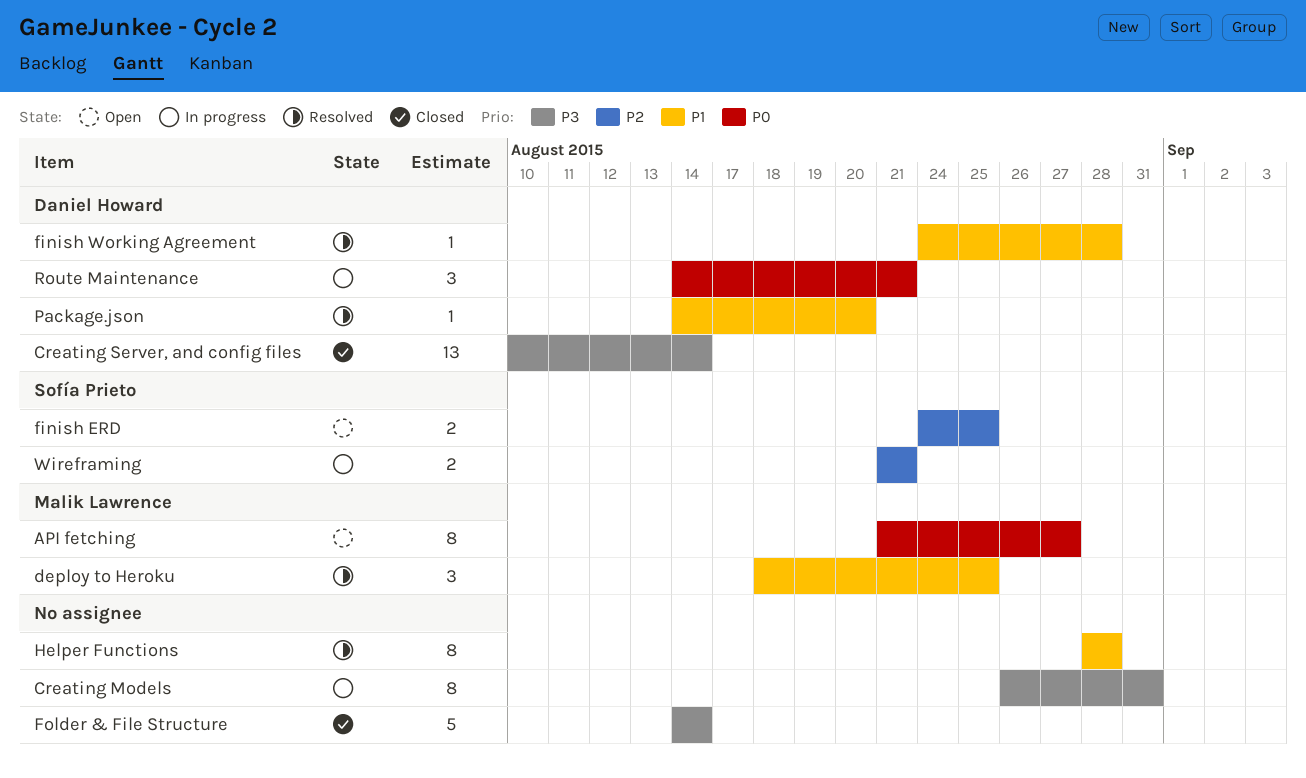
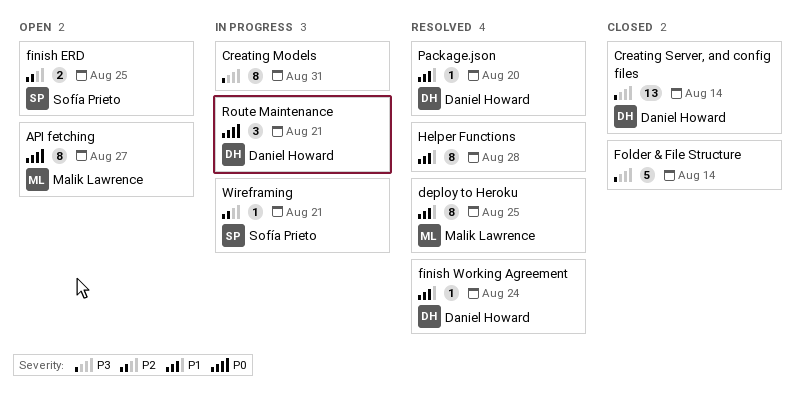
deploy to Heroku, estimate: 3 -> 8
finish Working Agreement, due: Aug 28 -> Aug 24
Wireframing, estimate: 2 -> 1

